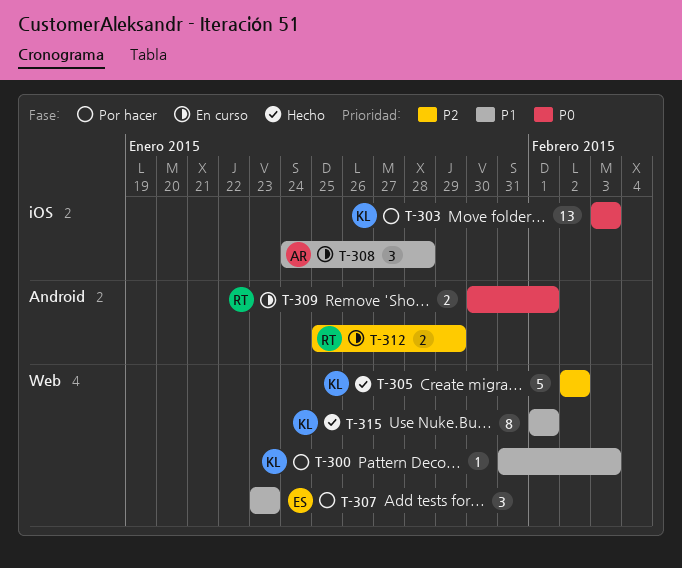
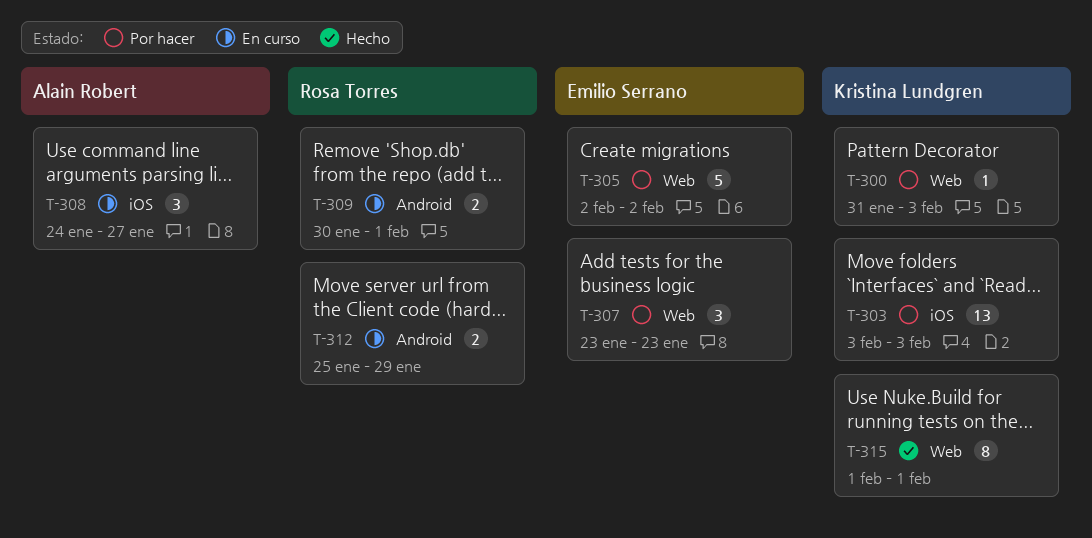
T-305, status: Hecho -> Por hacer
T-305, owner: Kristina Lundgren -> Emilio Serrano
T-308, due: Jan 28 -> Jan 27

